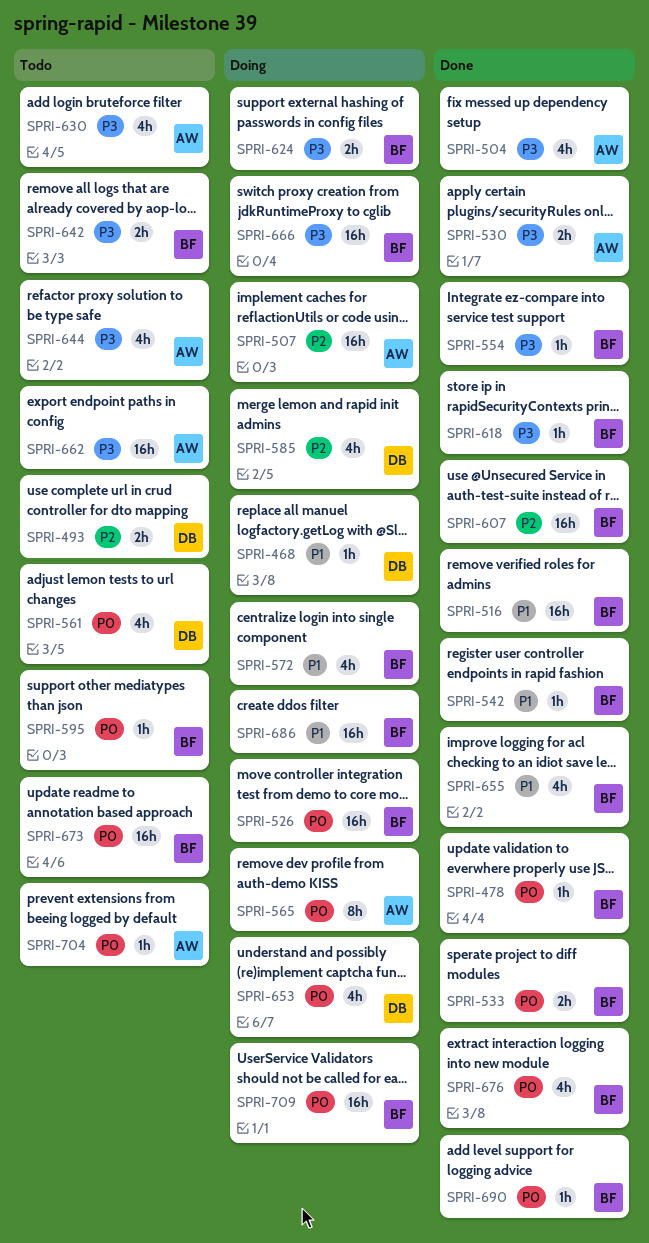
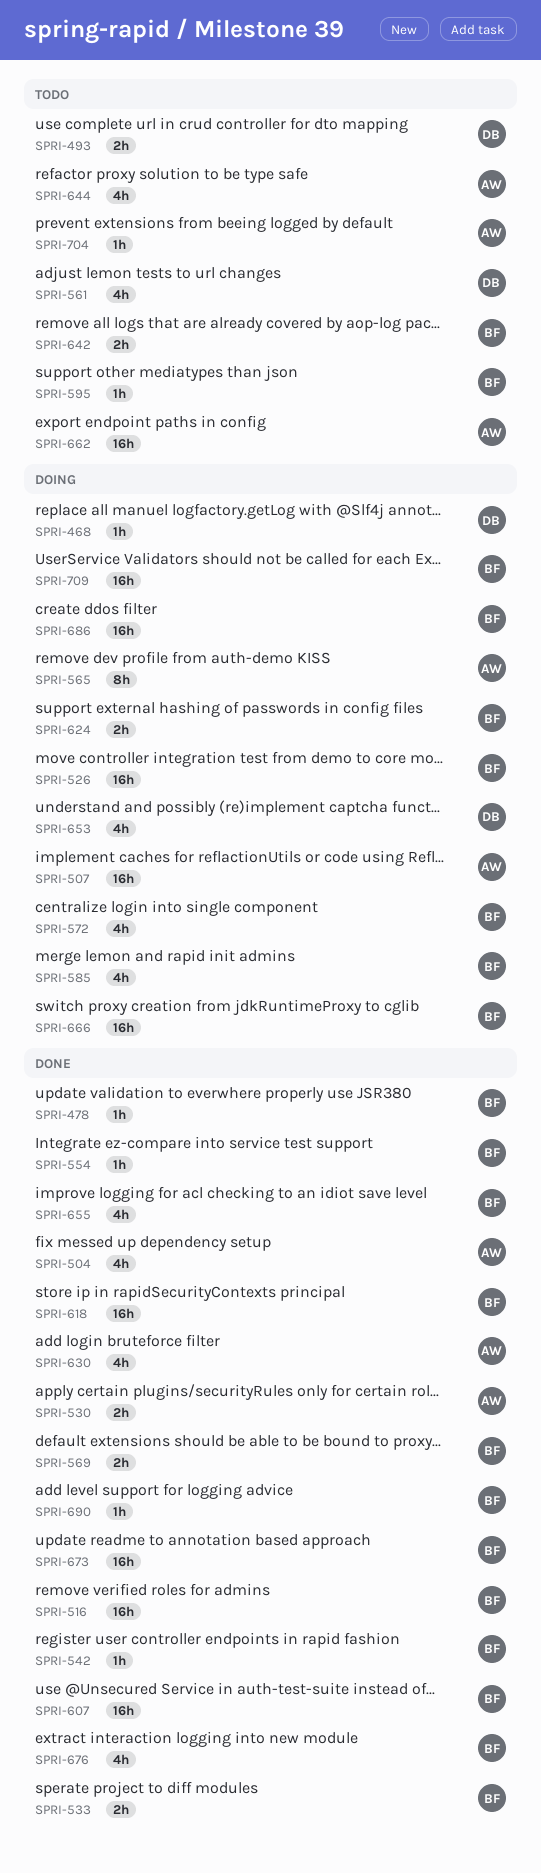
SPRI-569: none -> present
SPRI-585, owner: DB -> BF
SPRI-618, estimate: 1h -> 16h
SPRI-630, status: Todo -> Done
SPRI-673, status: Todo -> Done

